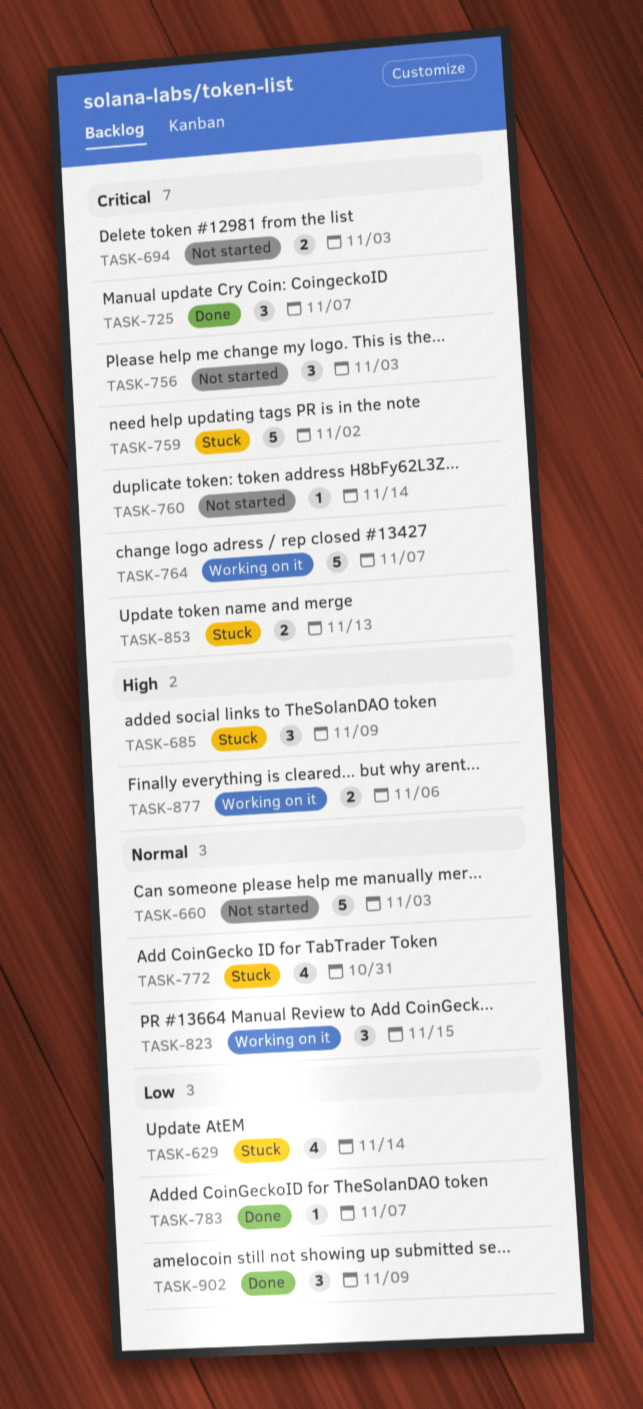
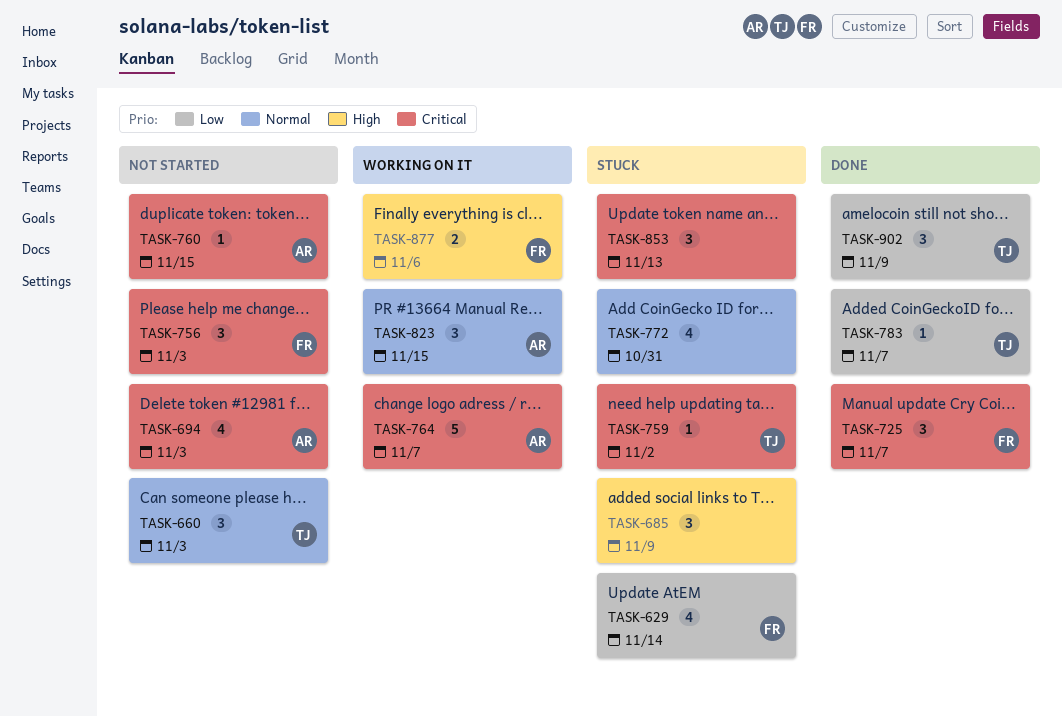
TASK-660, estimate: 5 -> 3
TASK-694, estimate: 2 -> 4
TASK-759, estimate: 5 -> 1
TASK-760, due: Nov 14 -> Nov 15
TASK-853, estimate: 2 -> 3

